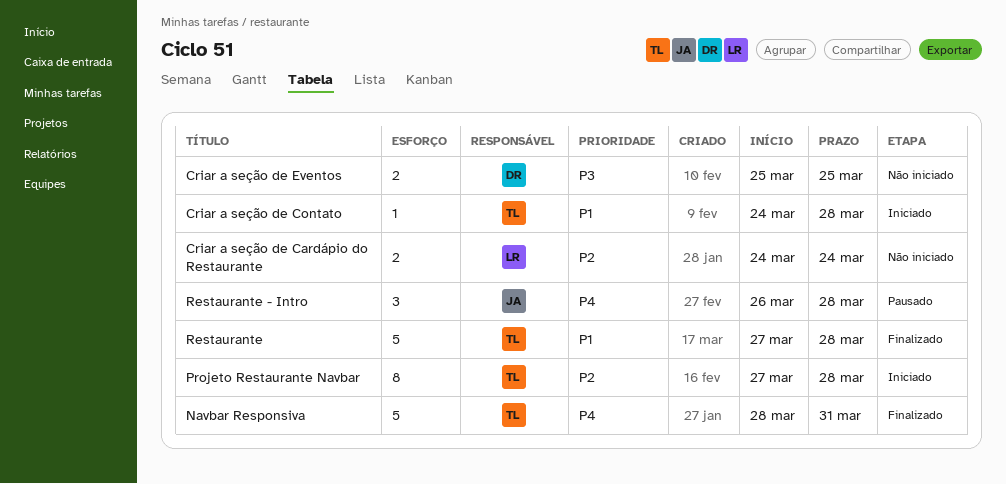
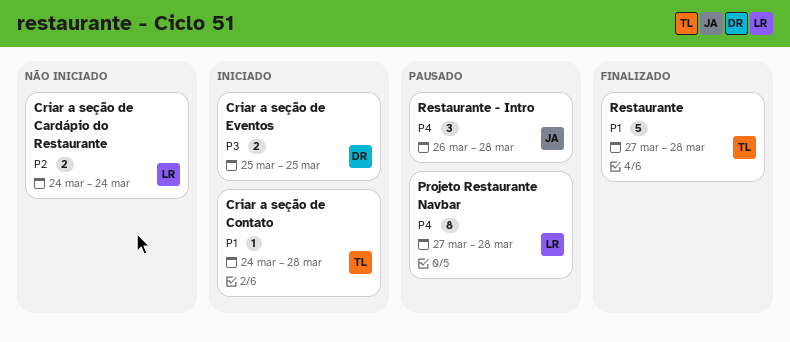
Criar a seção de Eventos, status: Não iniciado -> Iniciado
Navbar Responsiva: present -> none
Projeto Restaurante Navbar, status: Iniciado -> Pausado
Projeto Restaurante Navbar, owner: TL -> LR
Projeto Restaurante Navbar, priority: P2 -> P4

